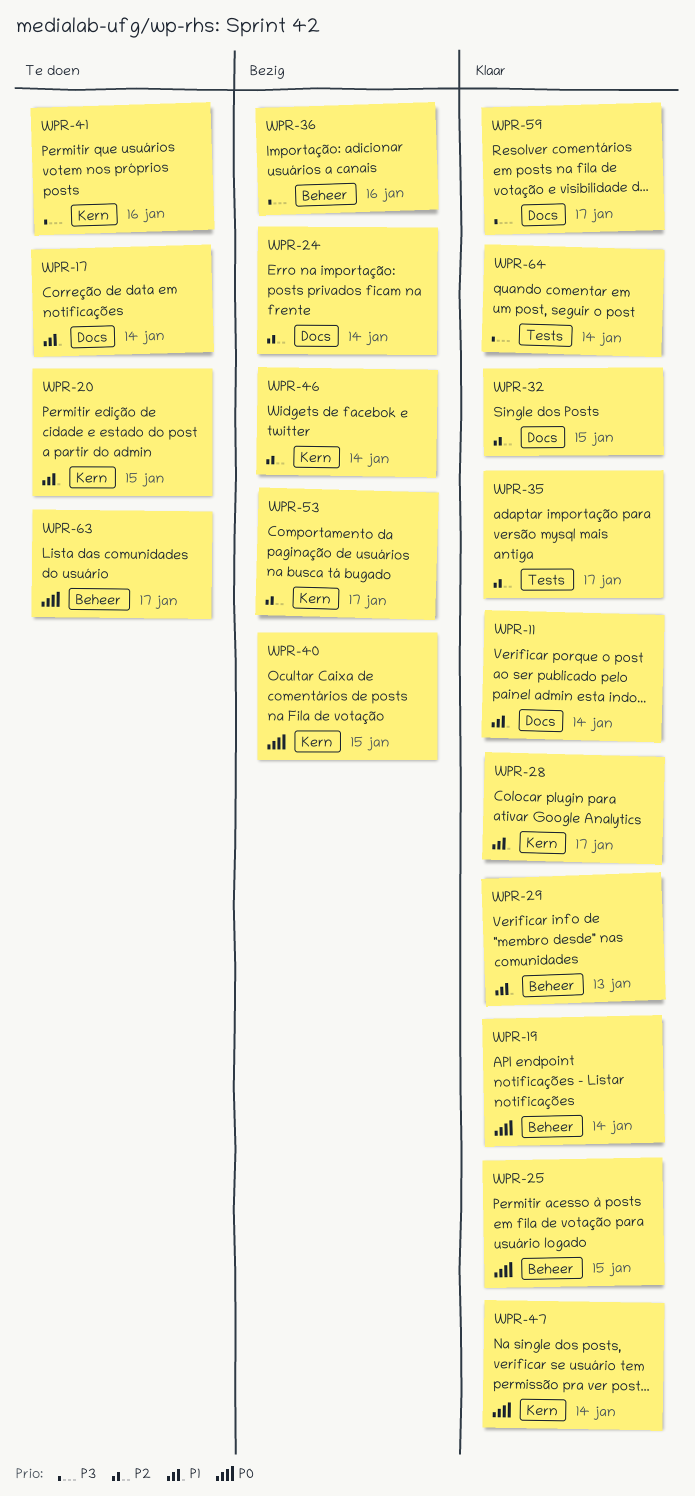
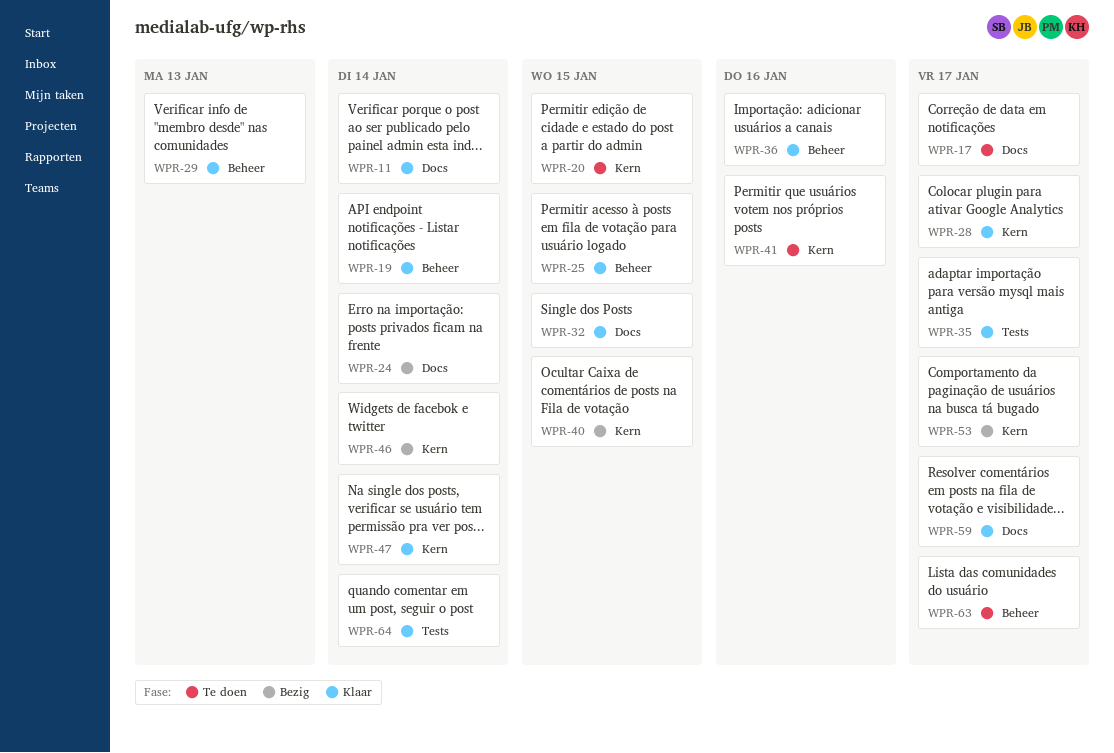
WPR-17, due: Jan 14 -> Jan 17
WPR-36, status: Bezig -> Klaar

